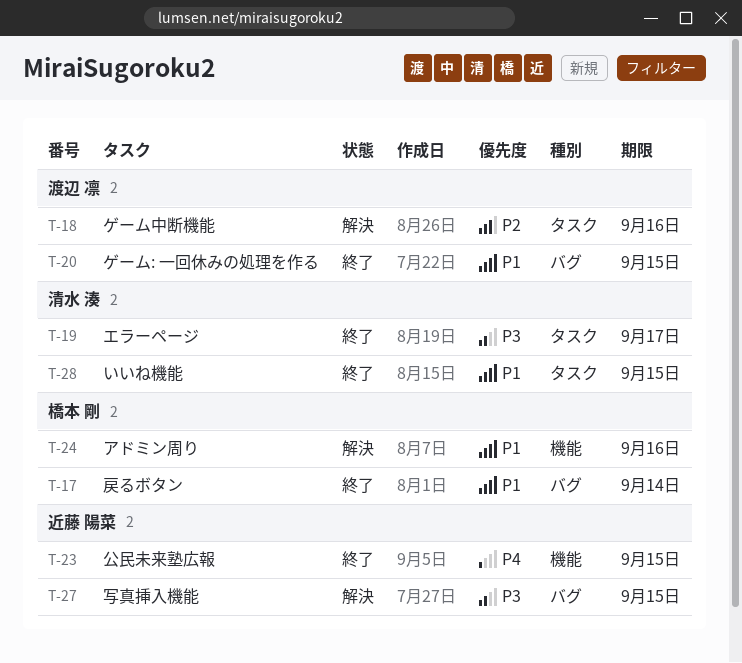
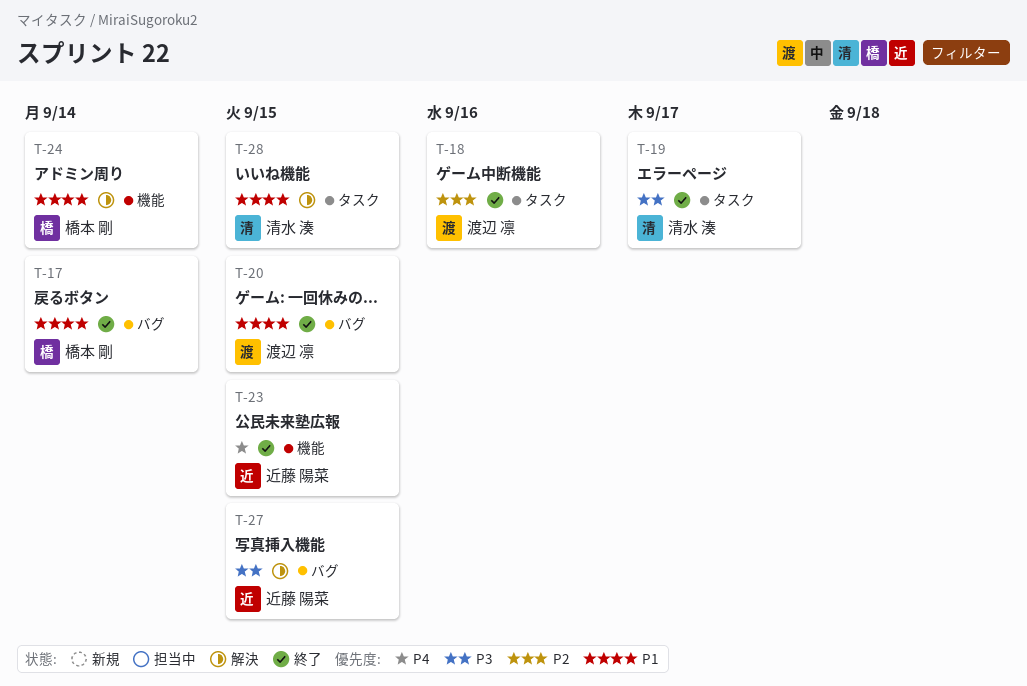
T-18, status: 解決 -> 終了
T-24, due: Sep 16 -> Sep 14
T-28, status: 終了 -> 解決

